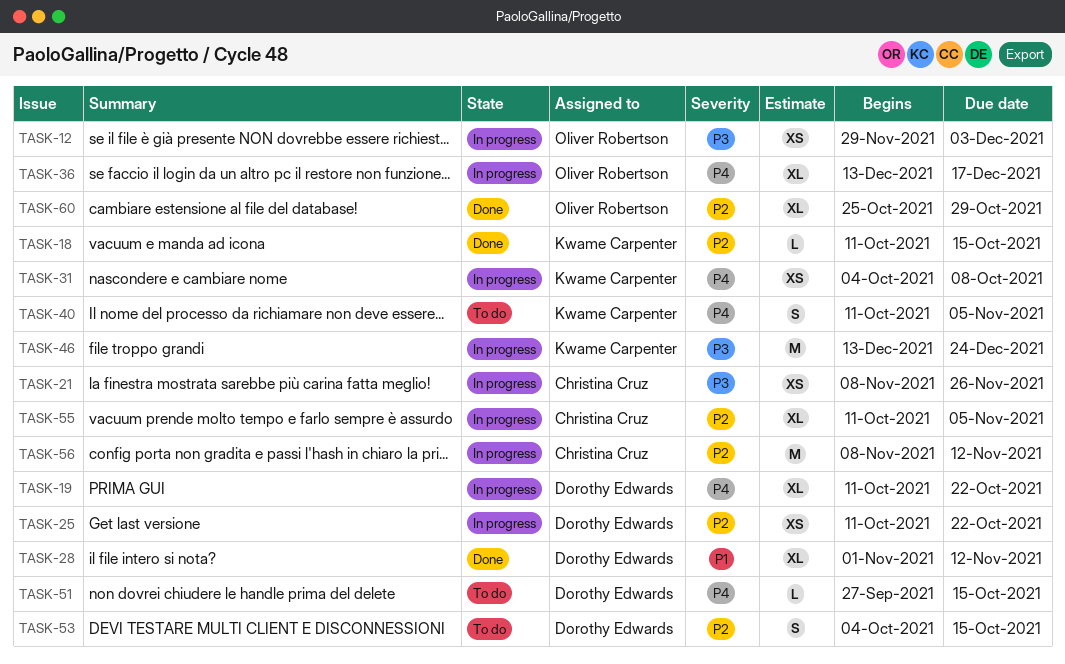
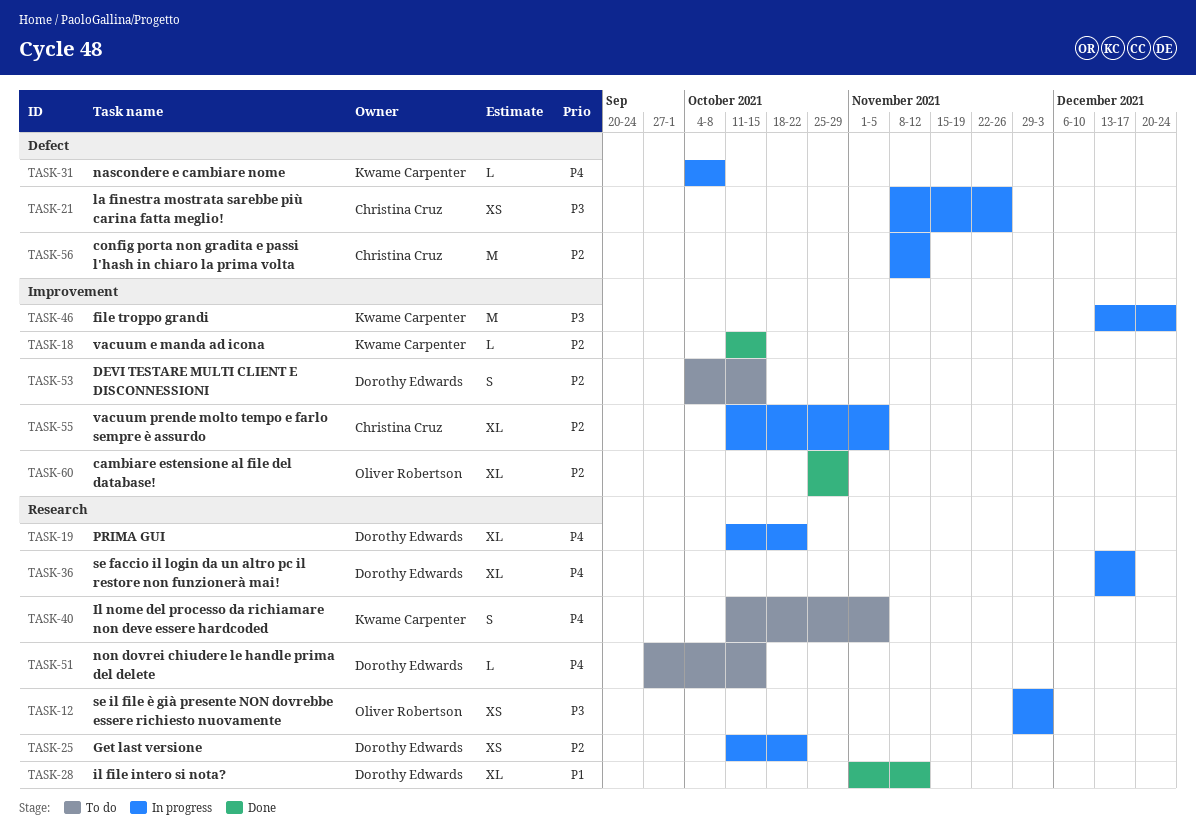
TASK-31, estimate: XS -> L
TASK-36, owner: Oliver Robertson -> Dorothy Edwards

